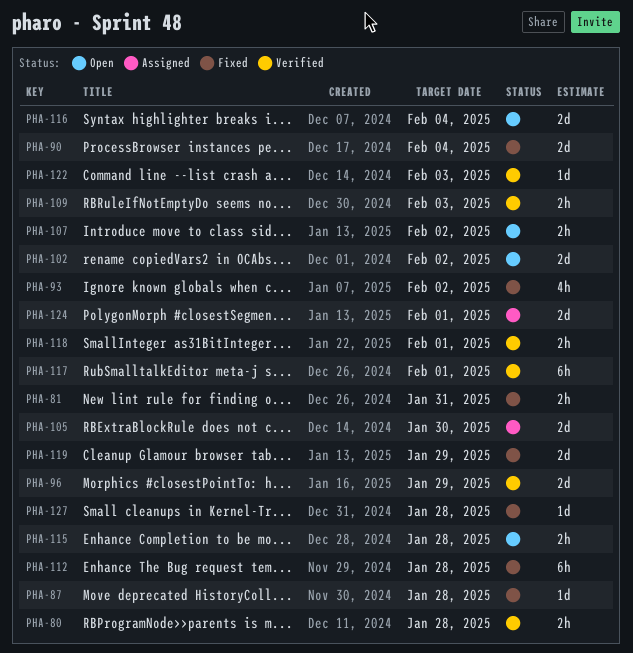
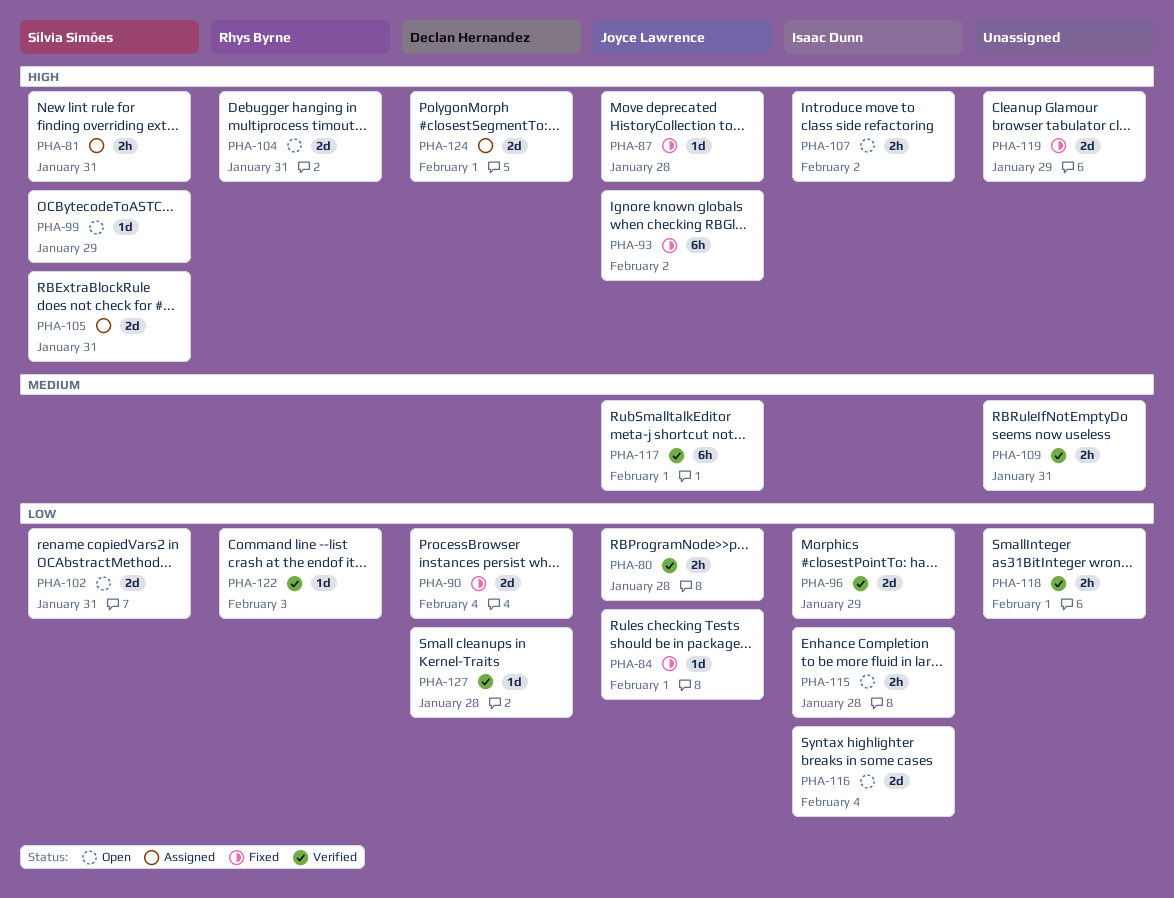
PHA-81, status: Fixed -> Assigned
PHA-84: none -> present
PHA-93, estimate: 4h -> 6h
PHA-99: none -> present
PHA-102, due: Feb 2 -> Jan 31
PHA-104: none -> present
PHA-105, due: Jan 30 -> Jan 31
PHA-109, due: Feb 3 -> Jan 31
PHA-112: present -> none
PHA-127, status: Fixed -> Verified

